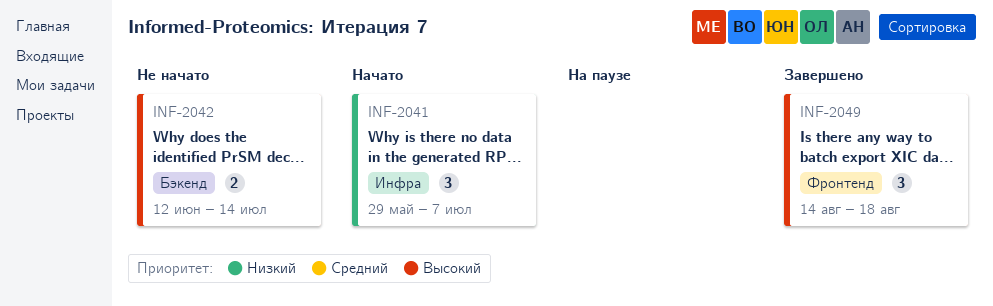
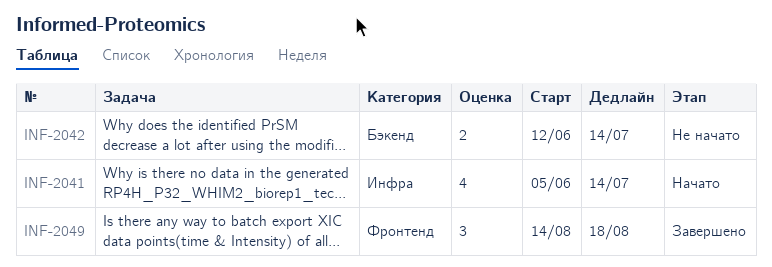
INF-2041, estimate: 3 -> 4
INF-2041, start: May 29 -> Jun 5
INF-2041, due: Jul 7 -> Jul 14

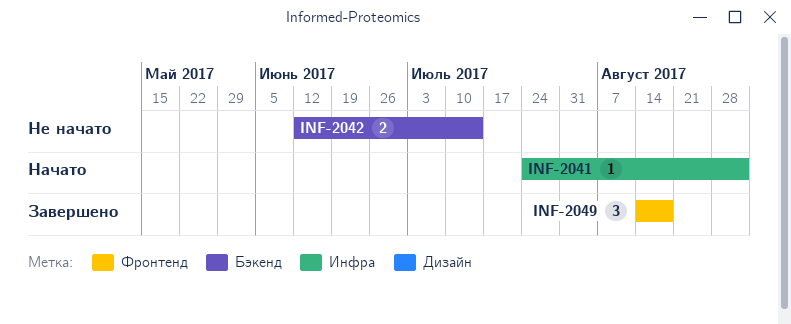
INF-2041, estimate: 4 -> 1
INF-2041, start: Jun 5 -> Jul 24
INF-2041, due: Jul 14 -> Sep 1

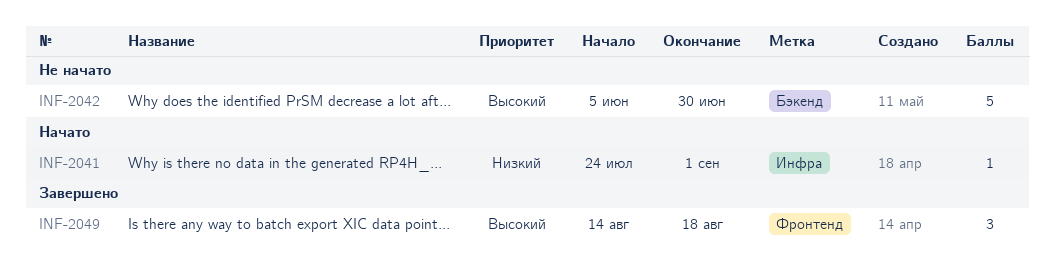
INF-2042, estimate: 2 -> 5
INF-2042, start: Jun 12 -> Jun 5
INF-2042, due: Jul 14 -> Jun 30

